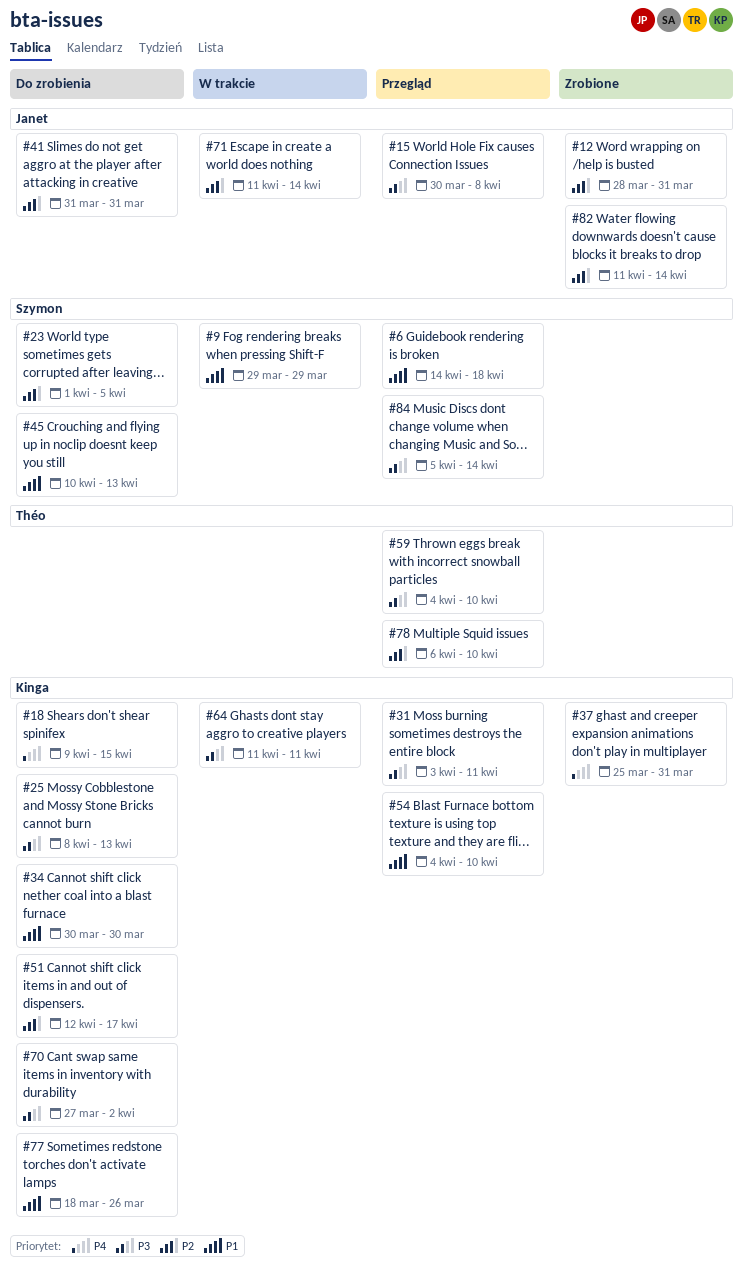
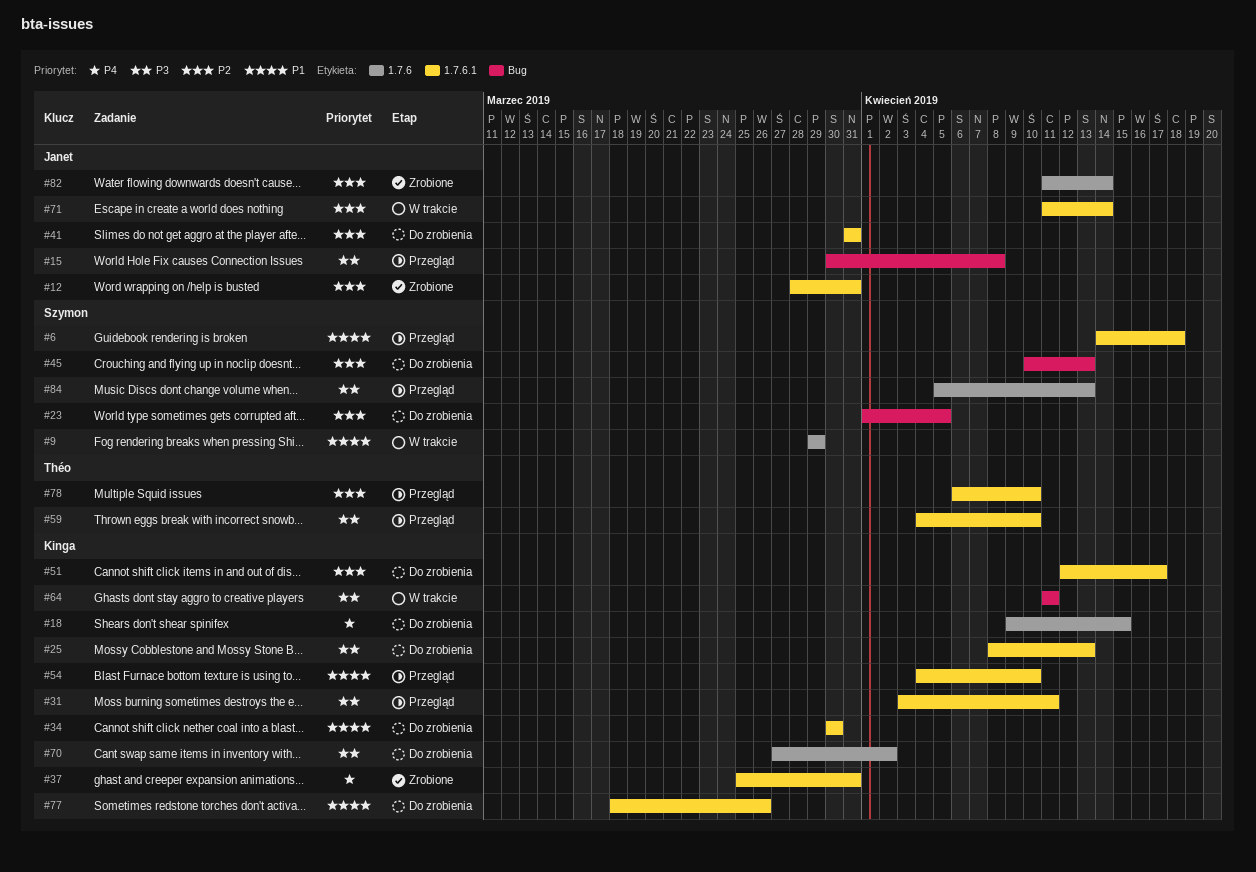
#45, priority: P1 -> P2
#84, due: Apr 14 -> Apr 13

